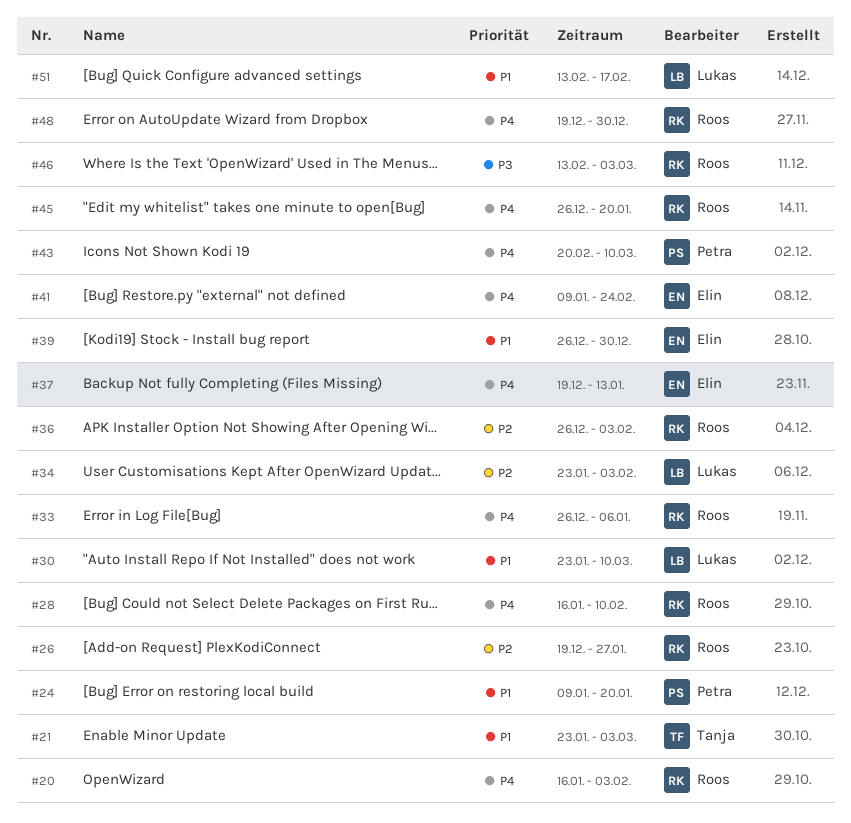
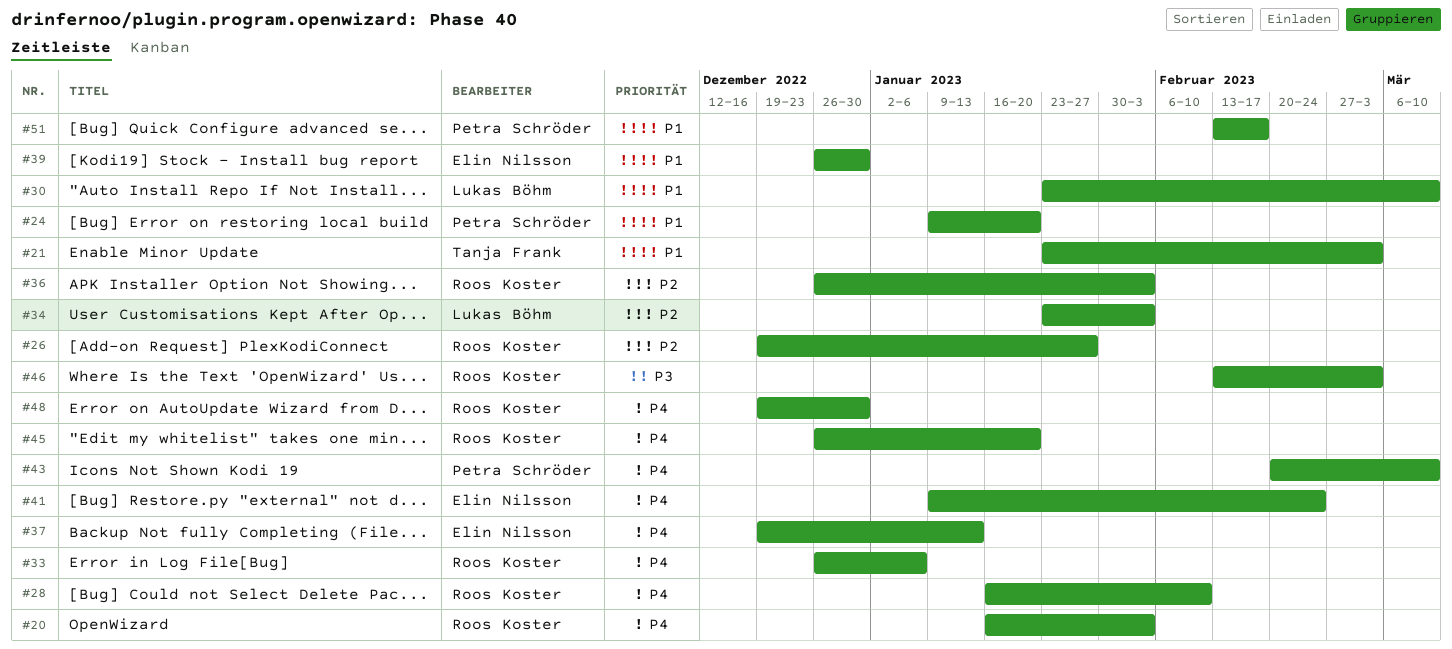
#51, owner: Lukas Böhm -> Petra Schröder

